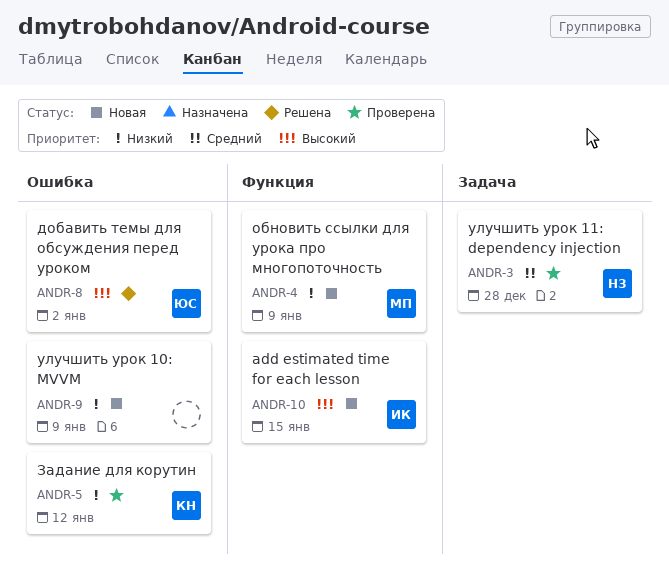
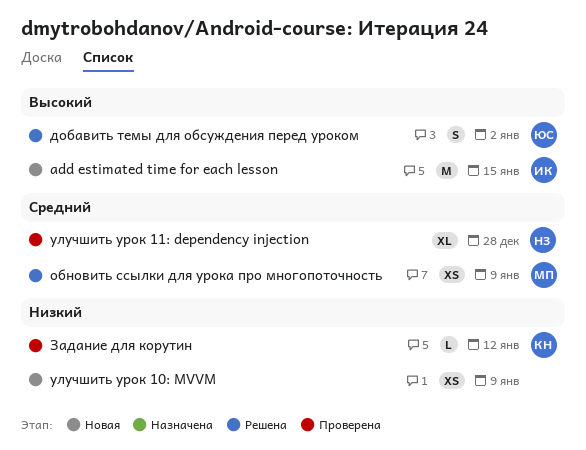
обновить ссылки для урока про многопоточность, status: Новая -> Решена
обновить ссылки для урока про многопоточность, priority: Низкий -> Средний

